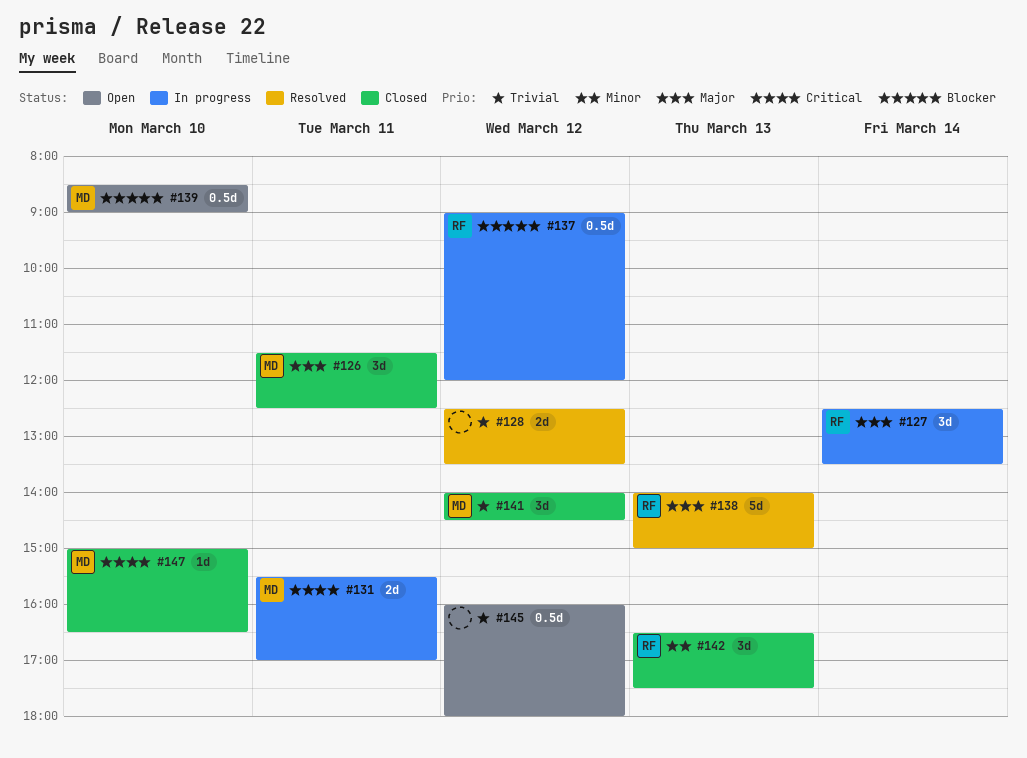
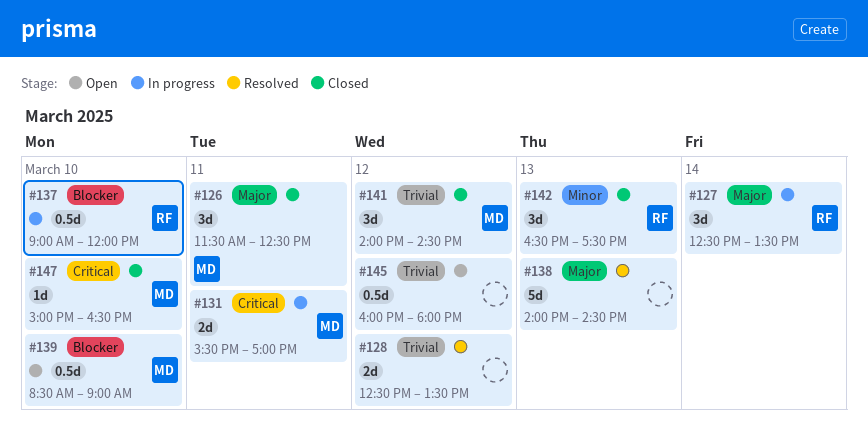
#137, day: Mar 12 -> Mar 10
#138, owner: RF -> none
#138, ends: 15:00 -> 14:30

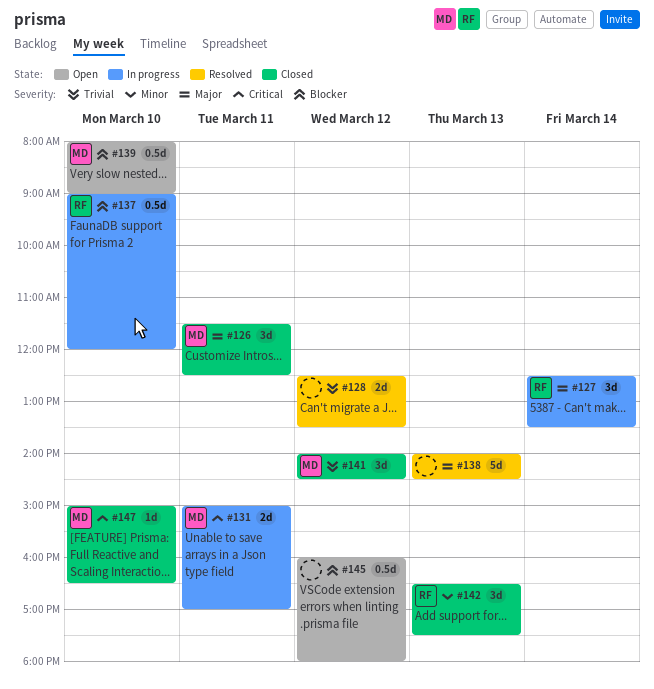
#131, begins: 15:30 -> 15:00
#139, begins: 08:30 -> 08:00
#145, priority: Trivial -> Blocker

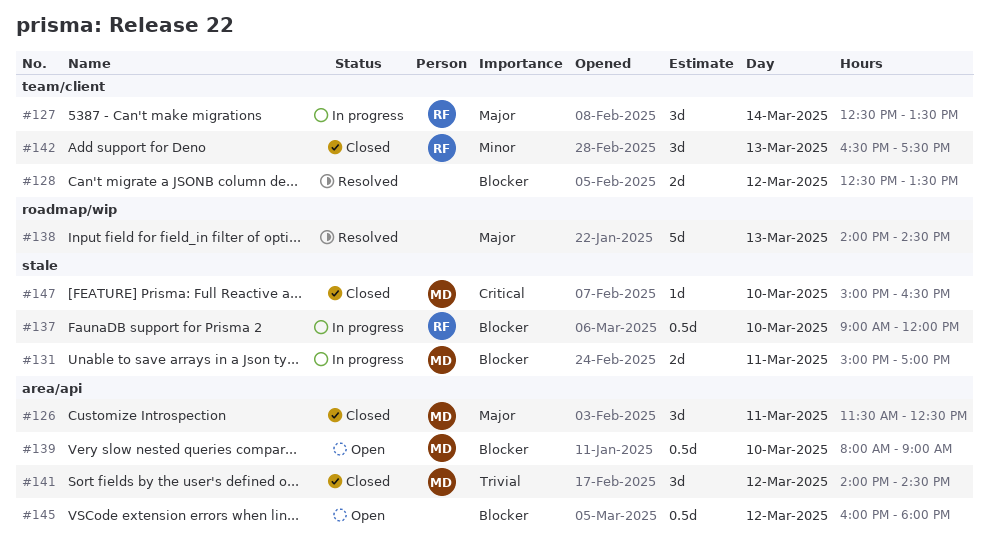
#128, priority: Trivial -> Blocker
#131, priority: Critical -> Blocker

